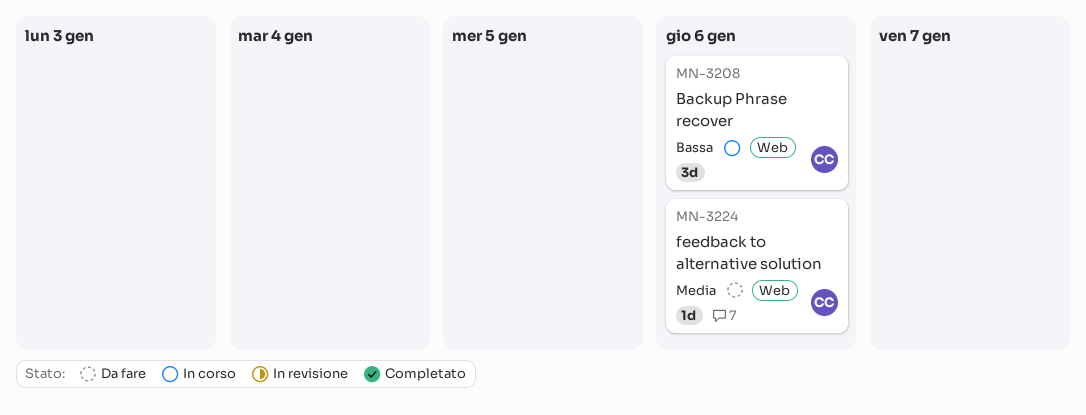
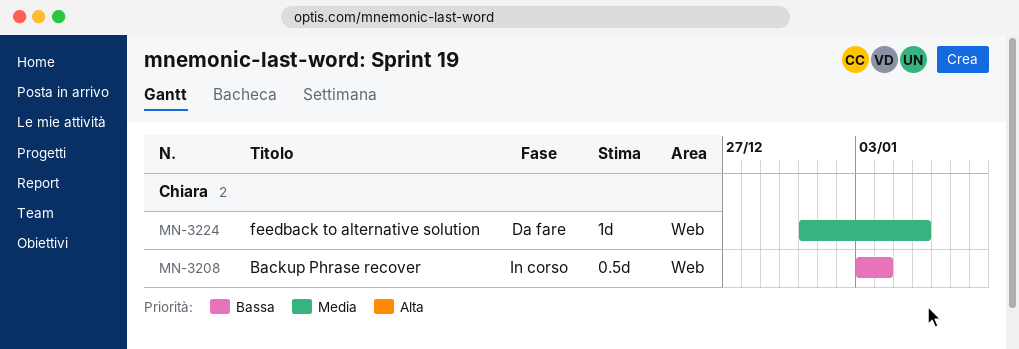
MN-3208, estimate: 3d -> 0.5d
MN-3208, due: Jan 6 -> Jan 4

